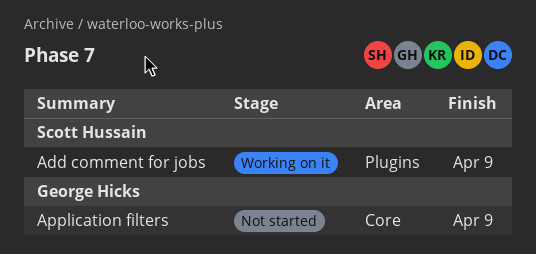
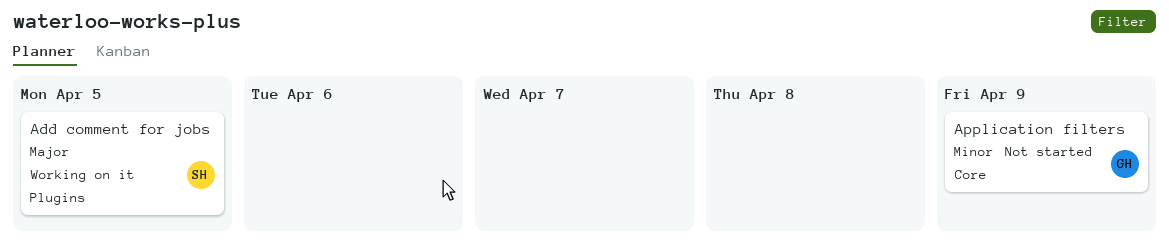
Add comment for jobs, due: Apr 9 -> Apr 5

